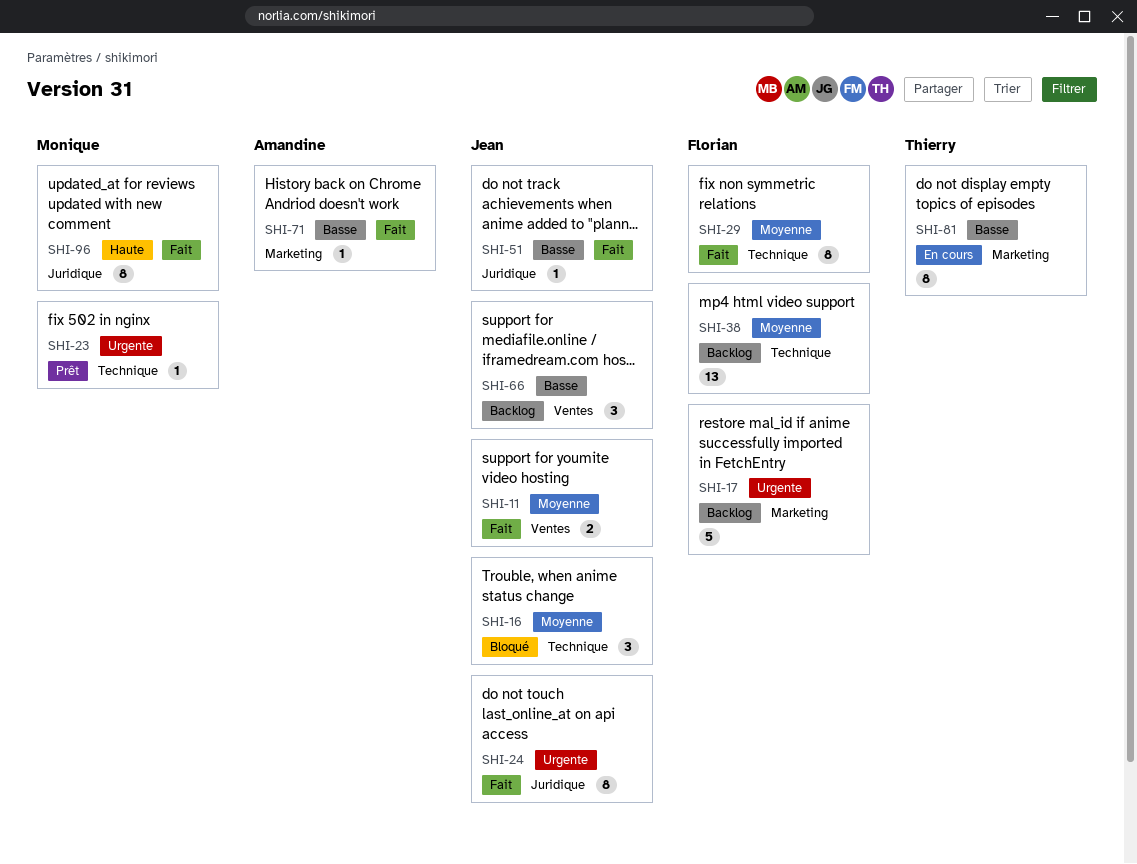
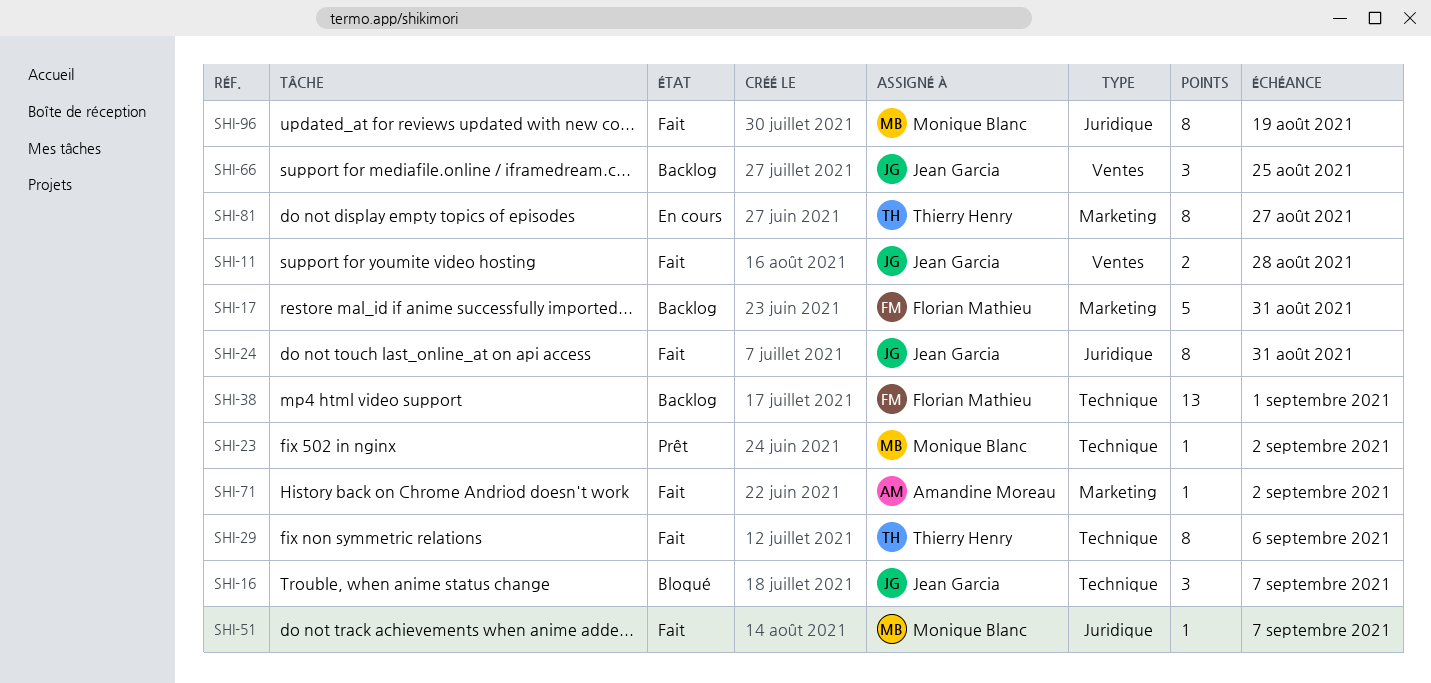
SHI-29, owner: Florian Mathieu -> Thierry Henry
SHI-51, owner: Jean Garcia -> Monique Blanc

